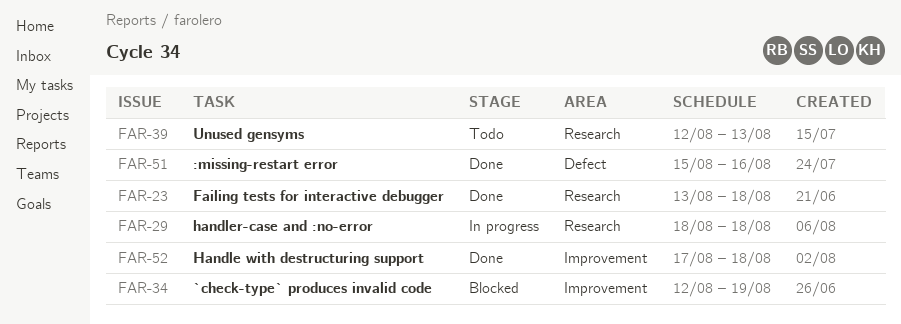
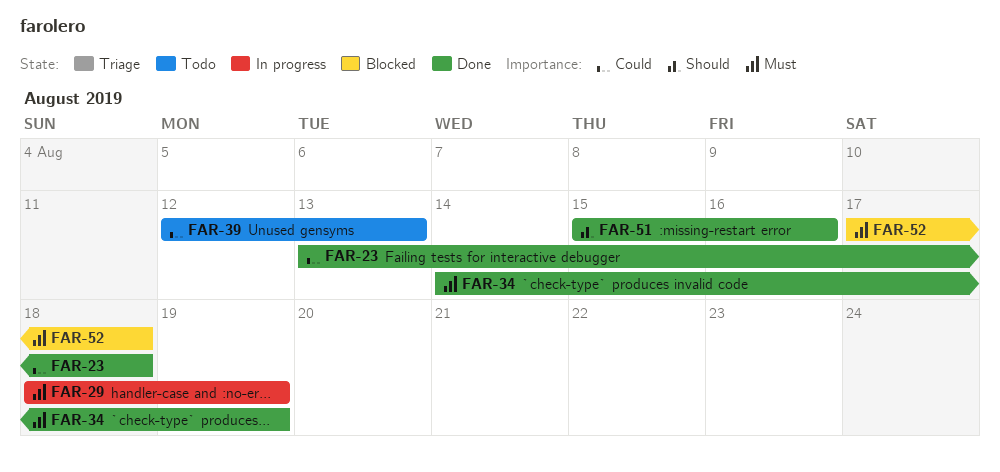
FAR-29, due: Aug 18 -> Aug 19
FAR-34, status: Blocked -> Done
FAR-34, start: Aug 12 -> Aug 14
FAR-52, status: Done -> Blocked

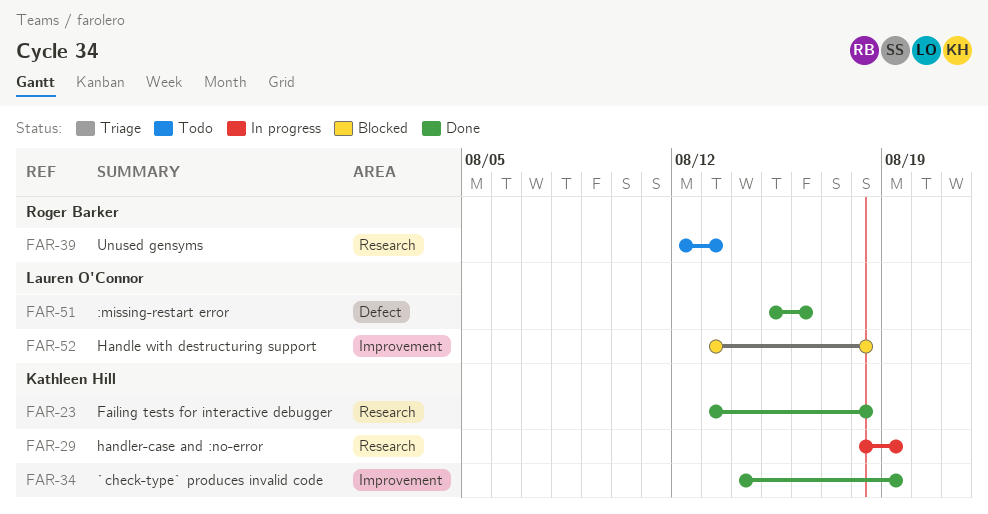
FAR-52, start: Aug 17 -> Aug 13

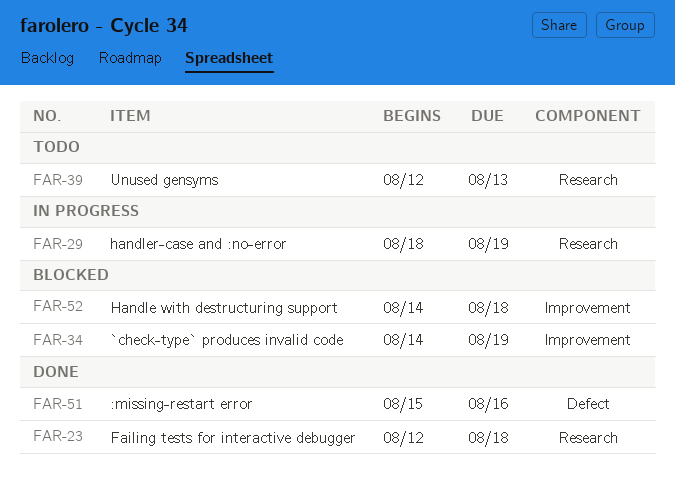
FAR-23, start: Aug 13 -> Aug 12
FAR-34, status: Done -> Blocked
FAR-52, start: Aug 13 -> Aug 14

